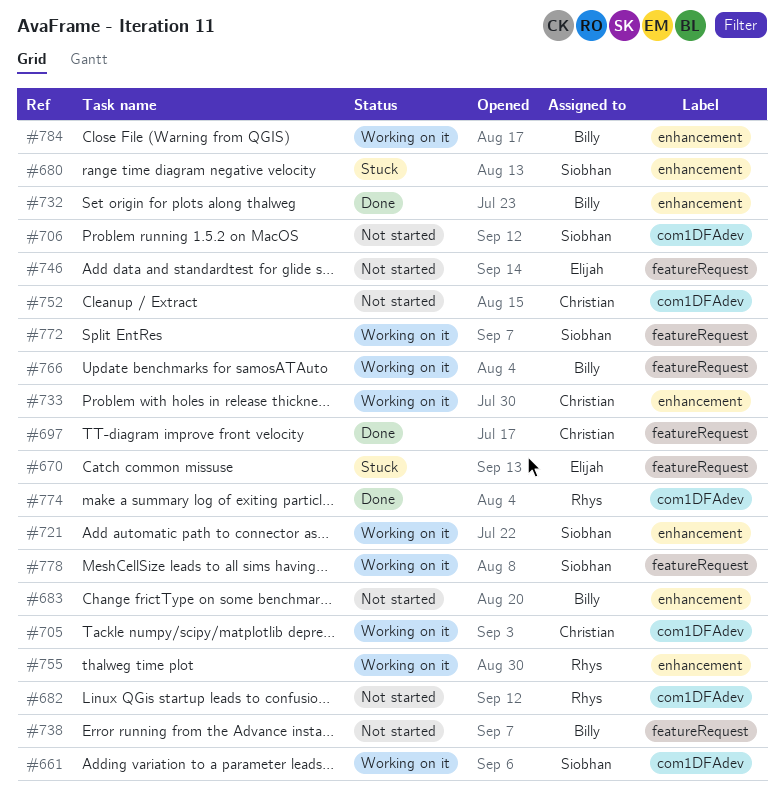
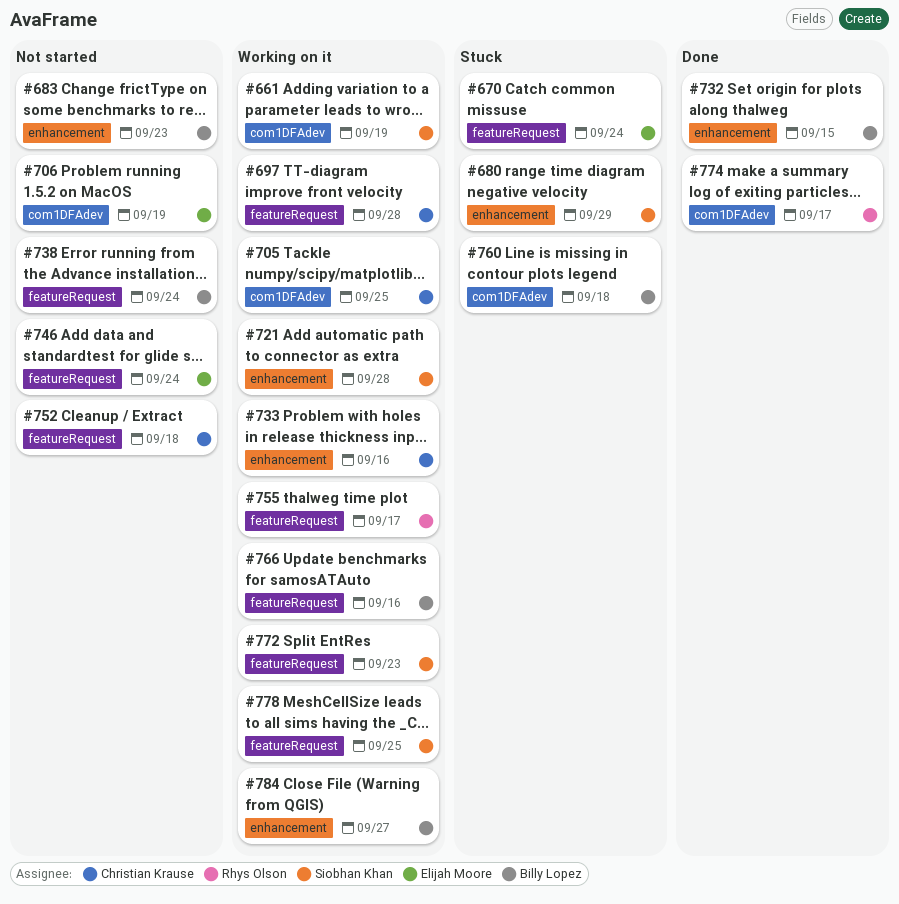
#682: present -> none
#697, status: Done -> Working on it
#706, owner: Siobhan Khan -> Elijah Moore
#752, label: com1DFAdev -> featureRequest
#755, label: enhancement -> featureRequest
#760: none -> present

